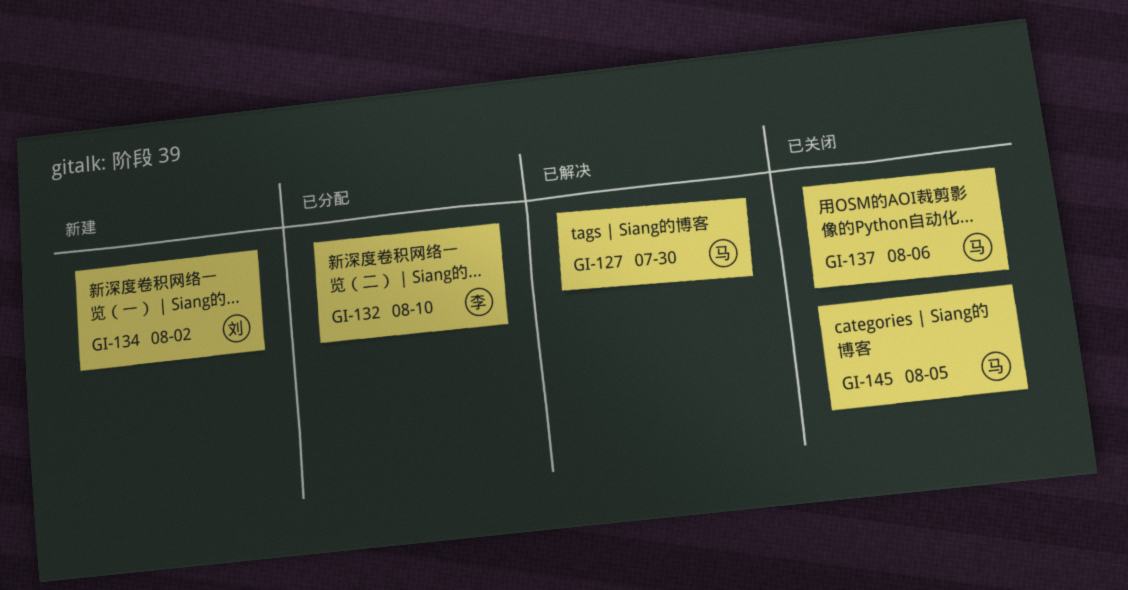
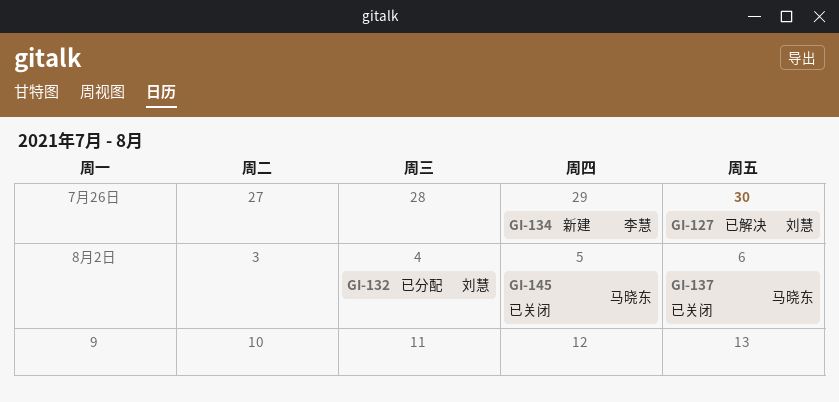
GI-127, owner: 马晓东 -> 刘慧
GI-132, owner: 李慧 -> 刘慧
GI-132, due: Aug 10 -> Aug 4
GI-134, owner: 刘慧 -> 李慧
GI-134, due: Aug 2 -> Jul 29

